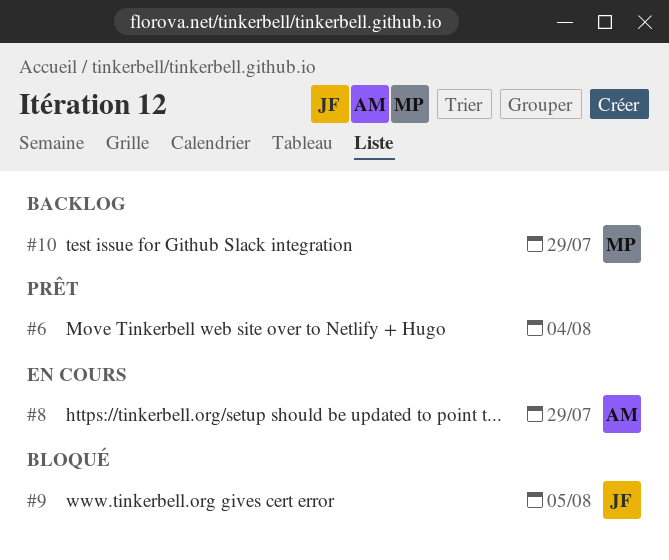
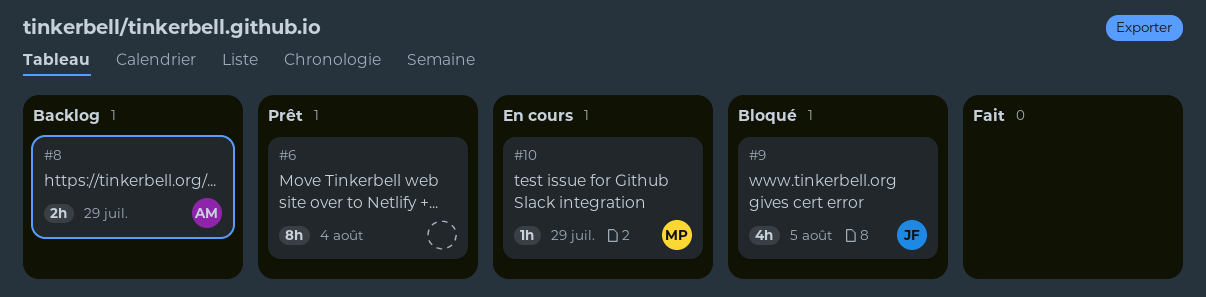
#8, status: En cours -> Backlog
#10, status: Backlog -> En cours

